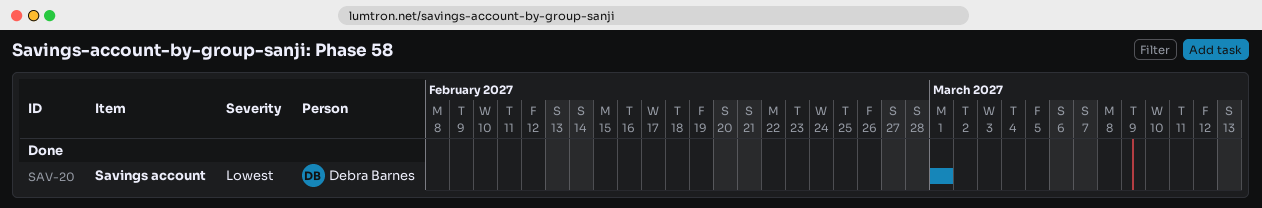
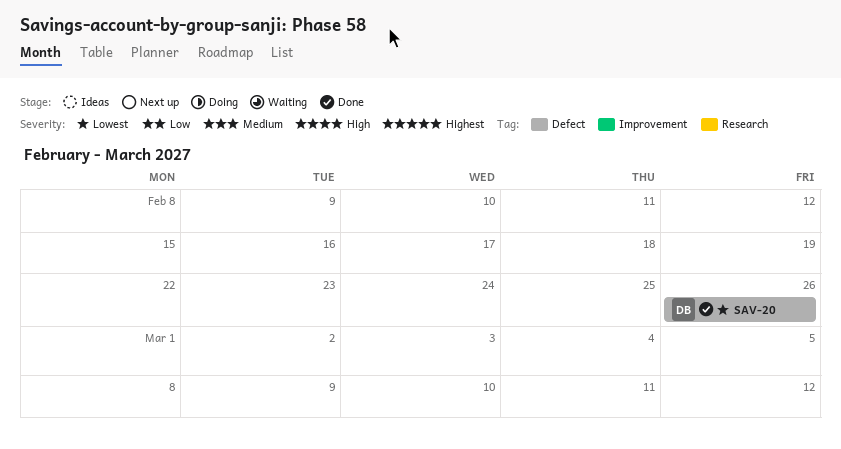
SAV-20, start: Mar 1 -> Feb 26
SAV-20, due: Mar 1 -> Feb 26

